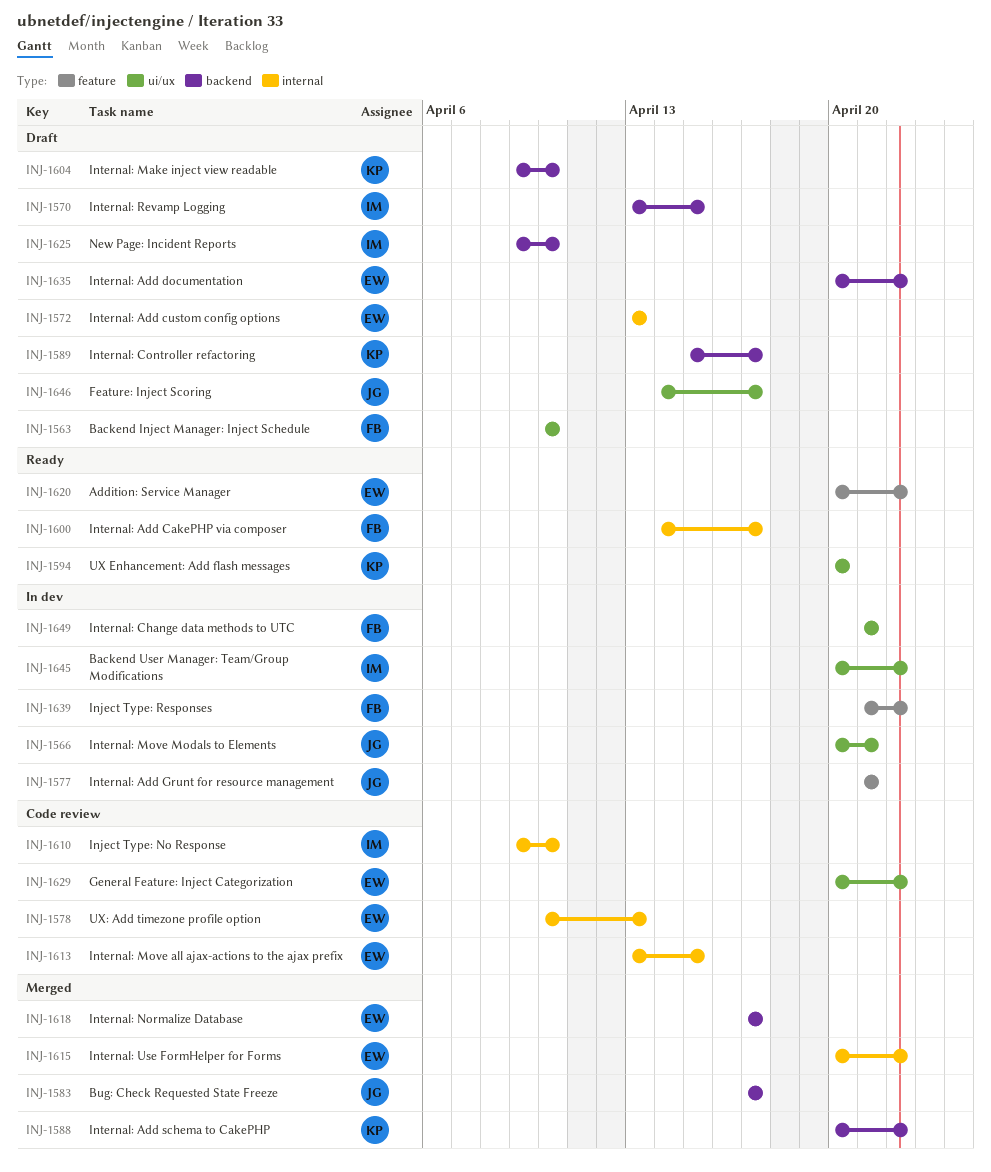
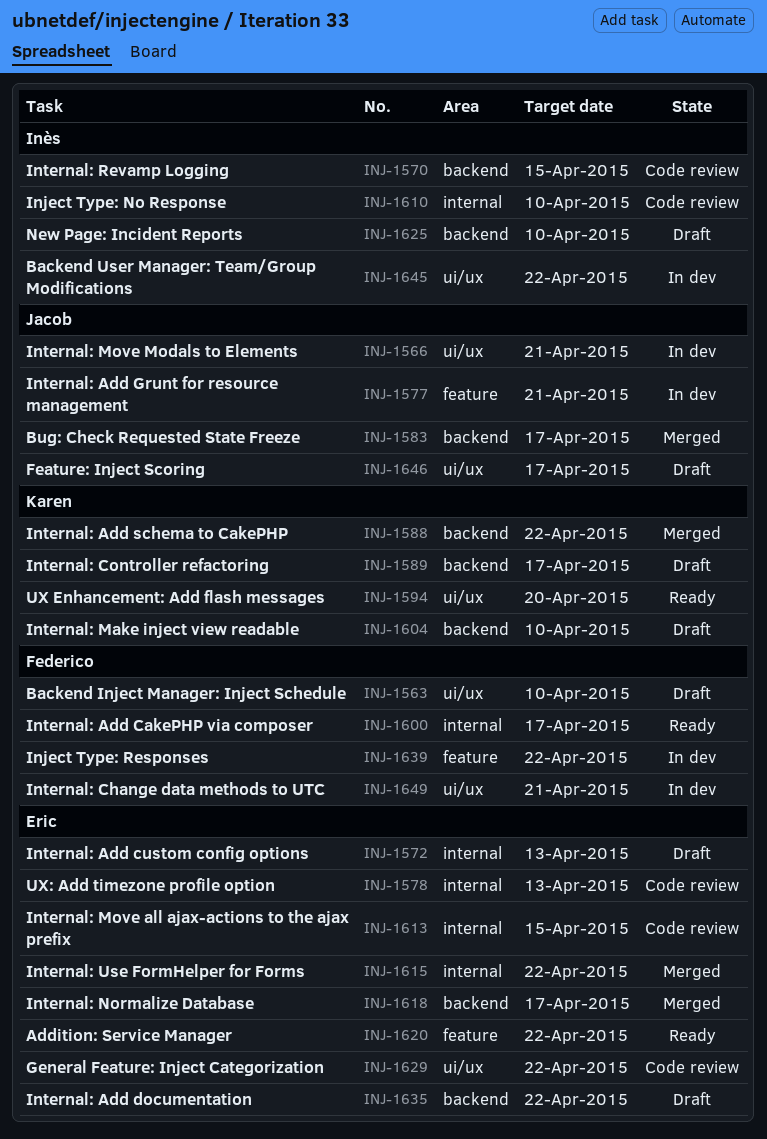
INJ-1570, status: Draft -> Code review

